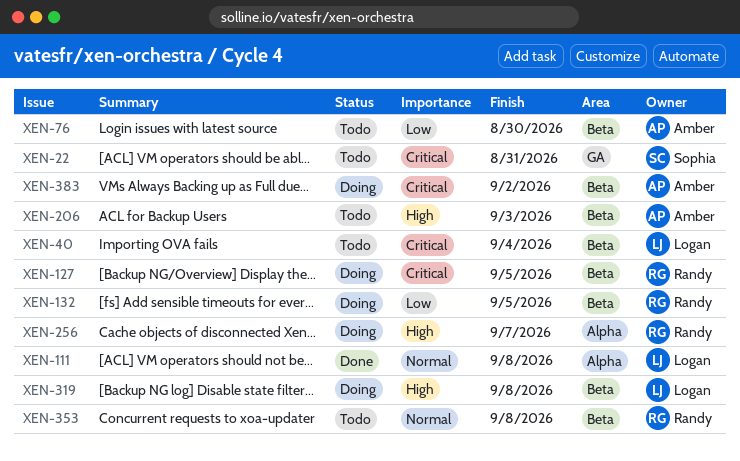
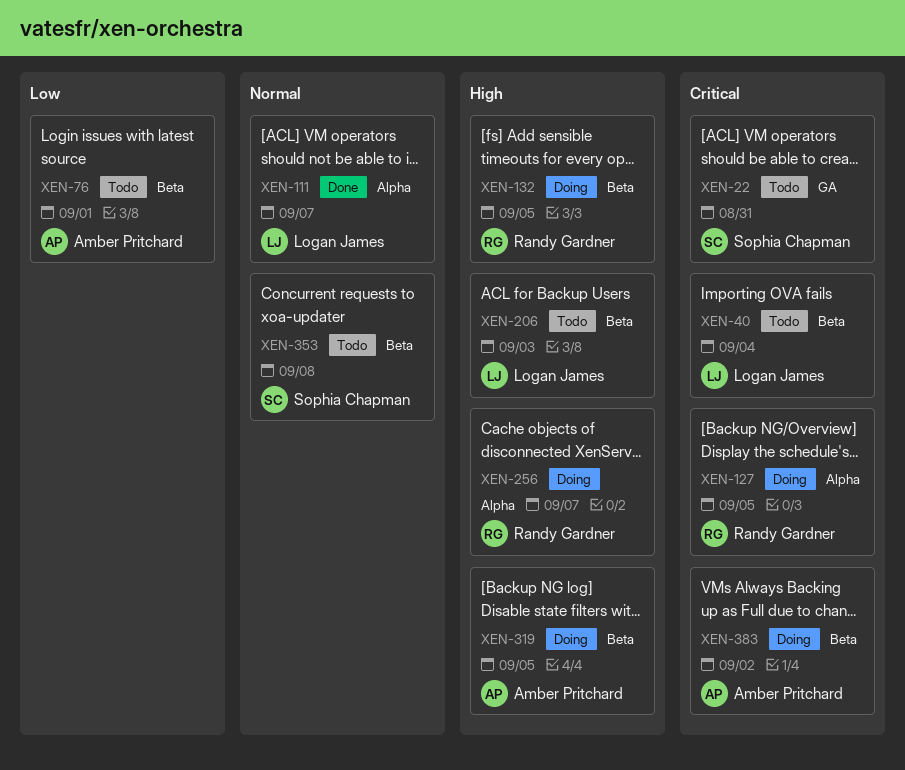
XEN-76, due: Aug 30 -> Sep 1
XEN-111, due: Sep 8 -> Sep 7
XEN-127, label: Beta -> Alpha
XEN-132, priority: Low -> High
XEN-206, owner: Amber Pritchard -> Logan James
XEN-319, owner: Logan James -> Amber Pritchard
XEN-319, due: Sep 8 -> Sep 5
XEN-353, owner: Randy Gardner -> Sophia Chapman

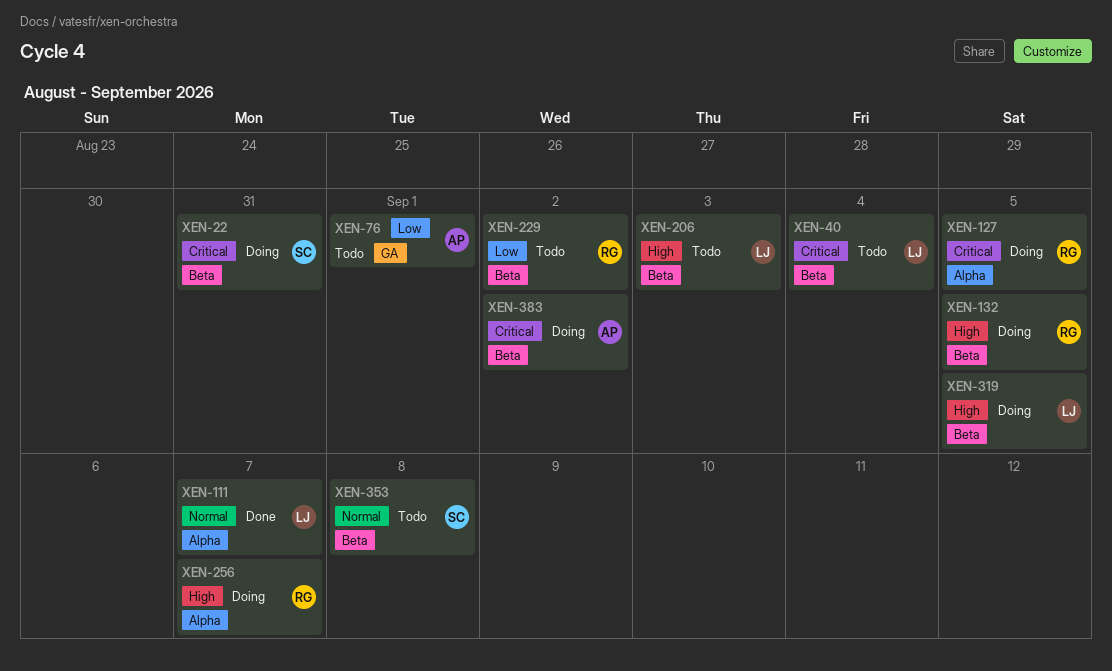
XEN-22, status: Todo -> Doing
XEN-22, label: GA -> Beta
XEN-76, label: Beta -> GA
XEN-229: none -> present
XEN-319, owner: Amber Pritchard -> Logan James

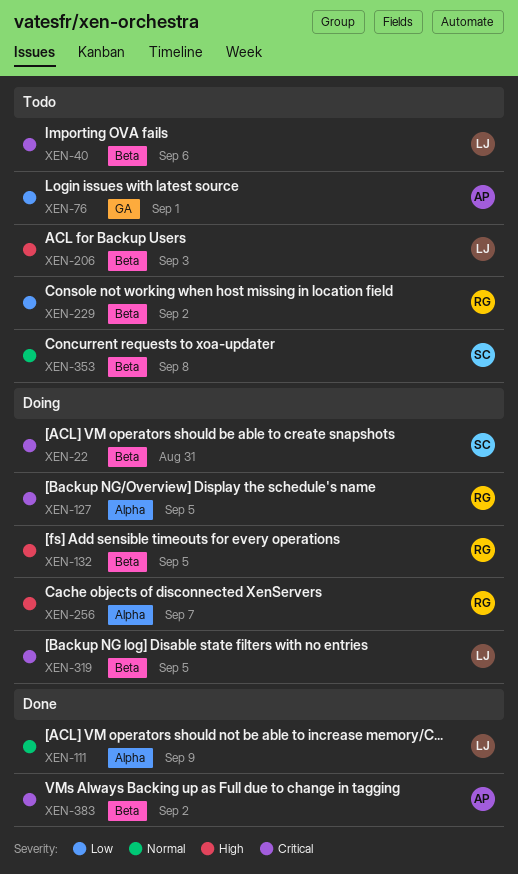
XEN-40, due: Sep 4 -> Sep 6
XEN-111, due: Sep 7 -> Sep 9
XEN-319, priority: High -> Critical
XEN-383, status: Doing -> Done

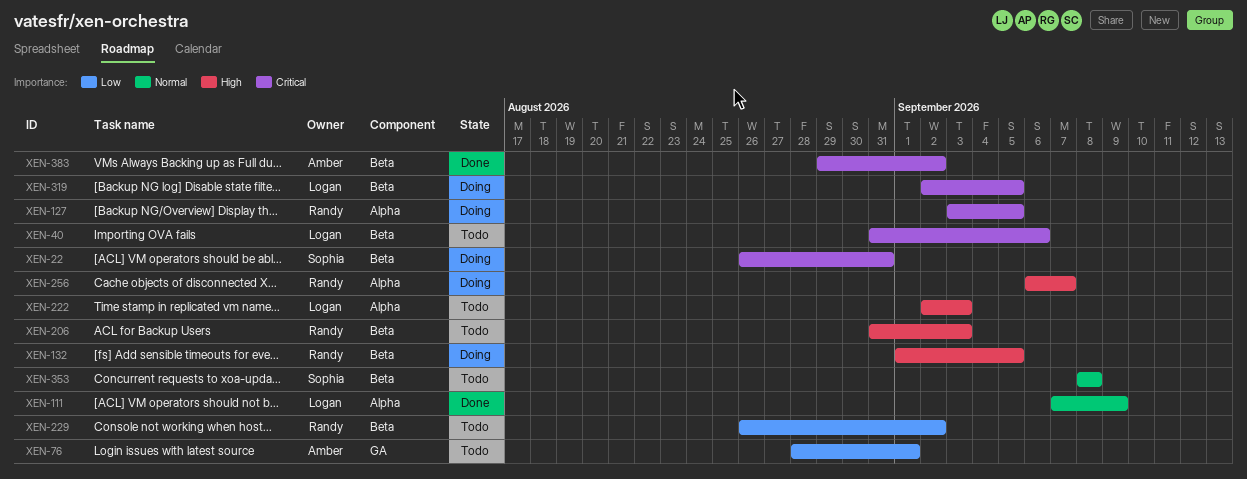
XEN-206, owner: Logan -> Randy
XEN-222: none -> present

